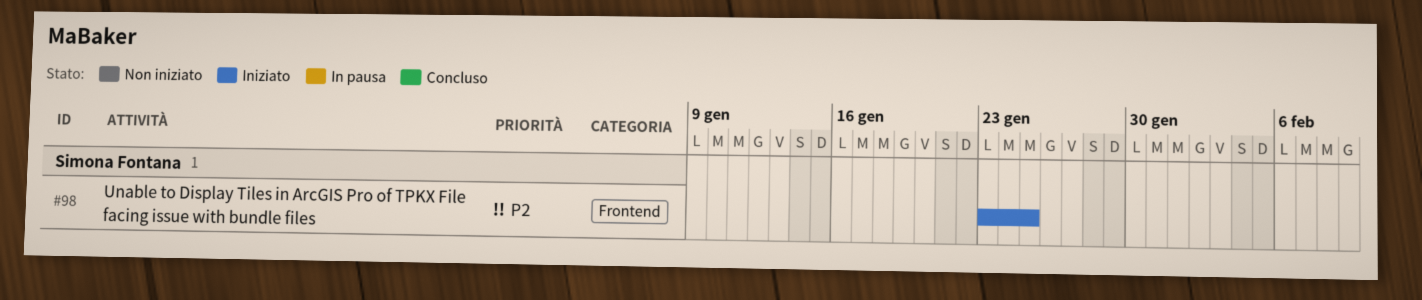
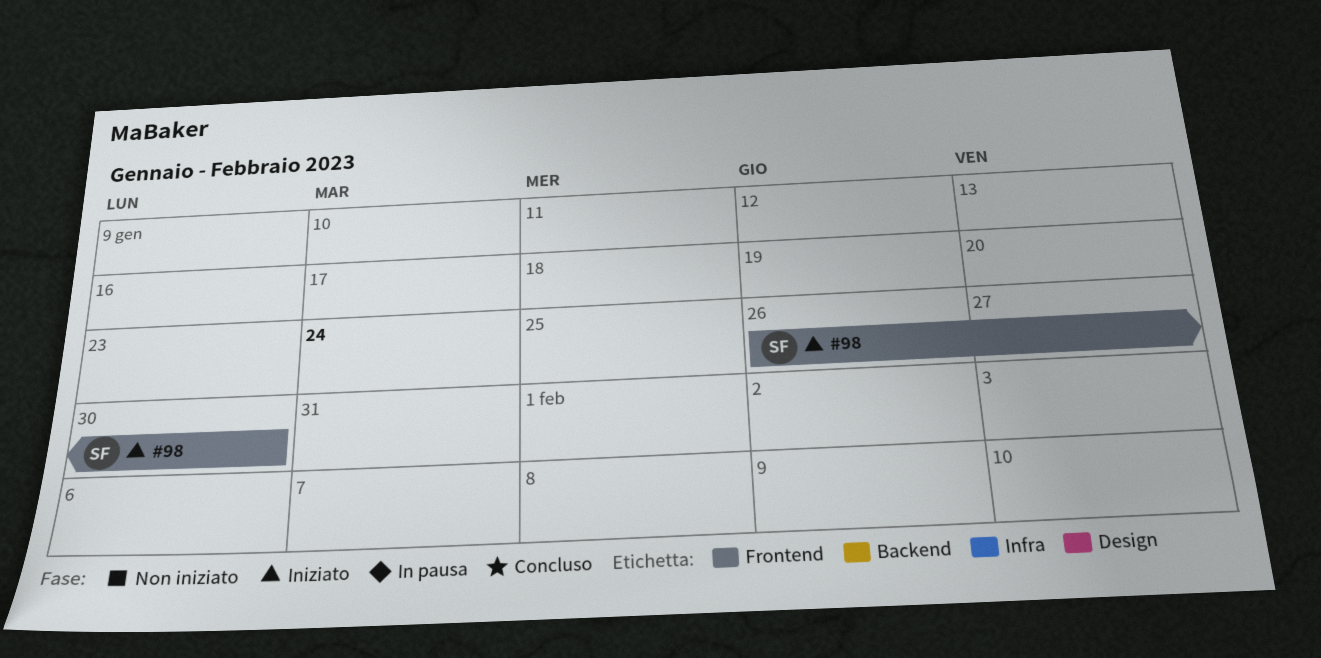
#98, start: Jan 23 -> Jan 26
#98, due: Jan 25 -> Jan 30

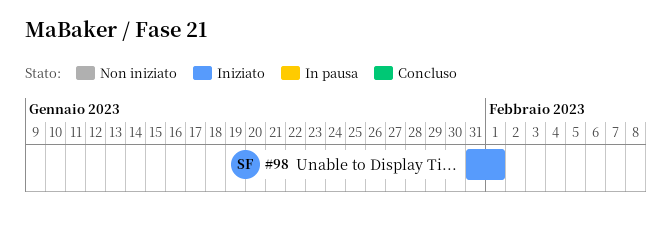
#98, start: Jan 26 -> Jan 31
#98, due: Jan 30 -> Feb 1

